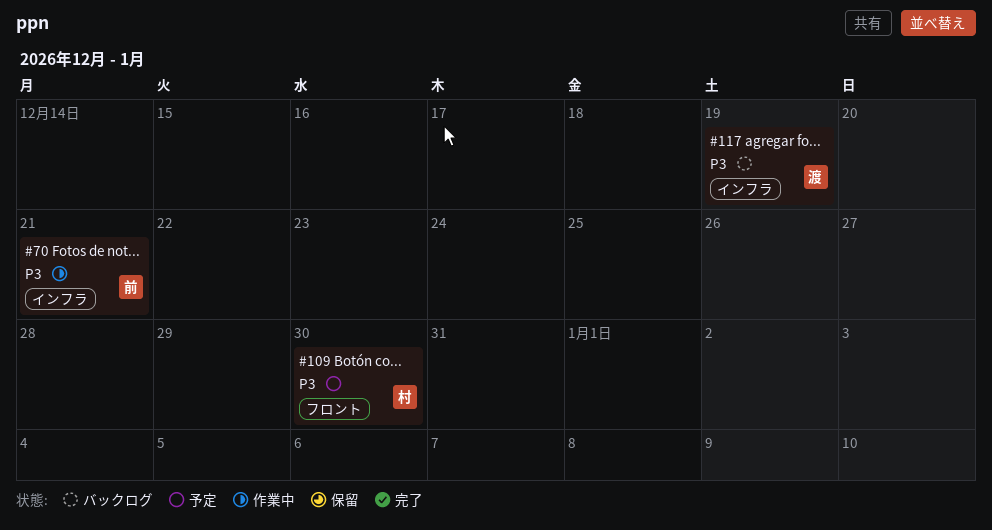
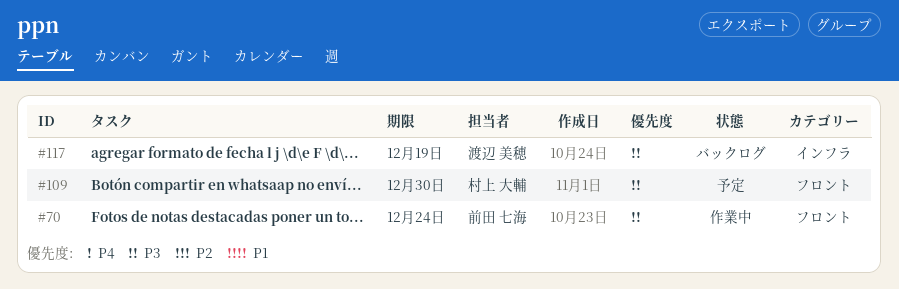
#70, label: インフラ -> フロント
#70, due: Dec 21 -> Dec 24

